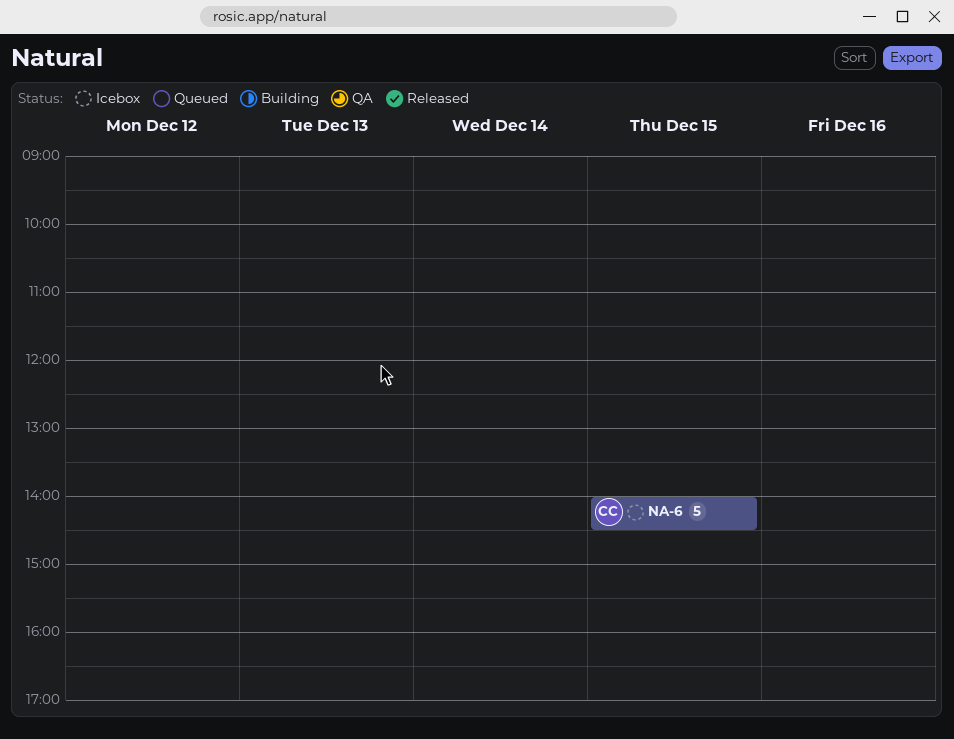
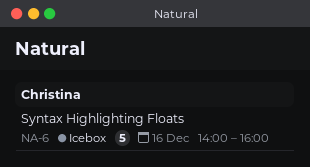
NA-6, day: Dec 15 -> Dec 16
NA-6, ends: 14:30 -> 16:00

